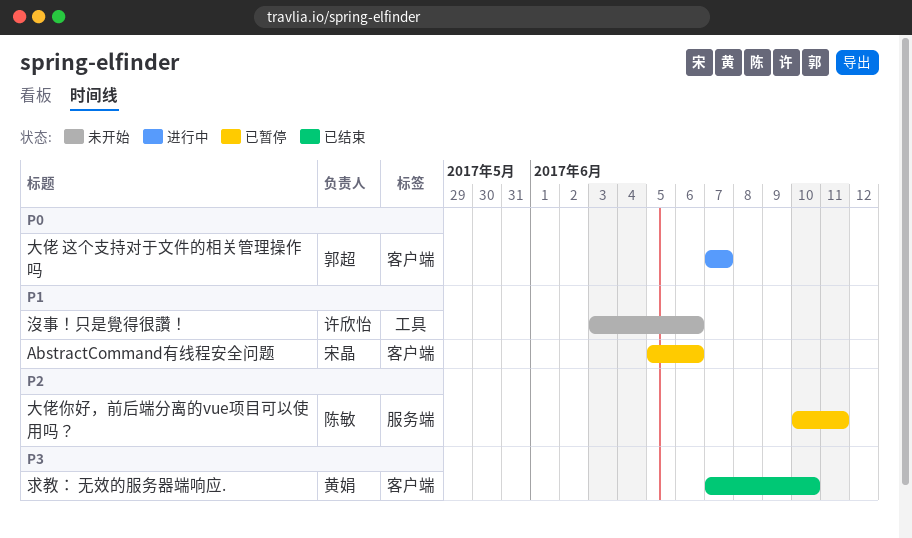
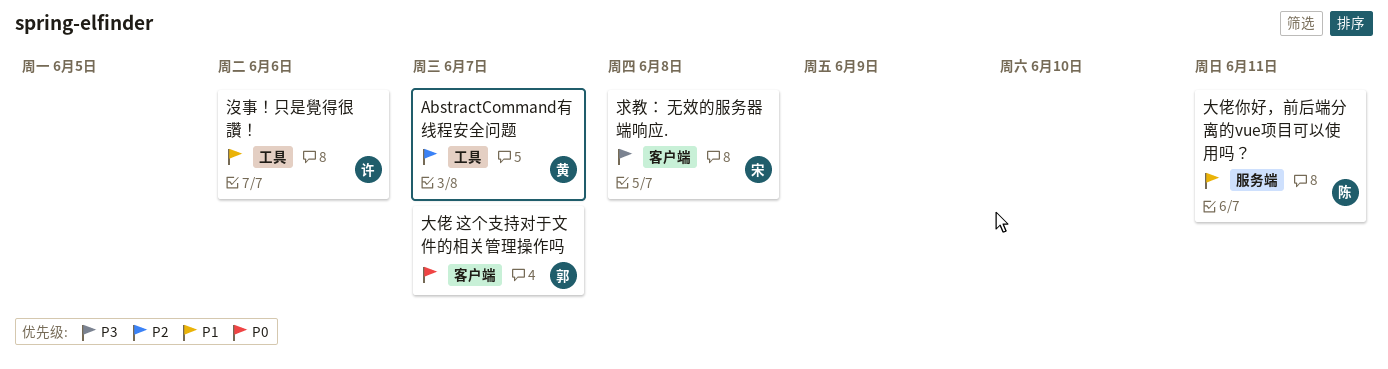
AbstractCommand有线程安全问题, owner: 宋晶 -> 黄娟
AbstractCommand有线程安全问题, priority: P1 -> P2
AbstractCommand有线程安全问题, label: 客户端 -> 工具
AbstractCommand有线程安全问题, due: Jun 6 -> Jun 7
大佬你好，前后端分离的vue项目可以使用吗？, priority: P2 -> P1
求教： 无效的服务器端响应., owner: 黄娟 -> 宋晶
求教： 无效的服务器端响应., due: Jun 10 -> Jun 8

